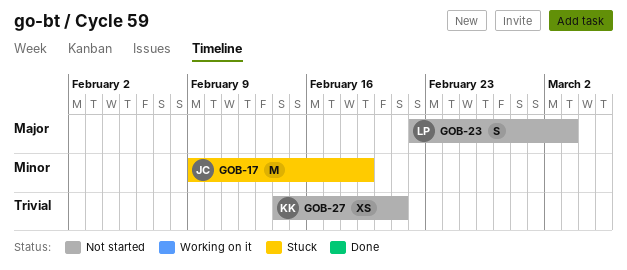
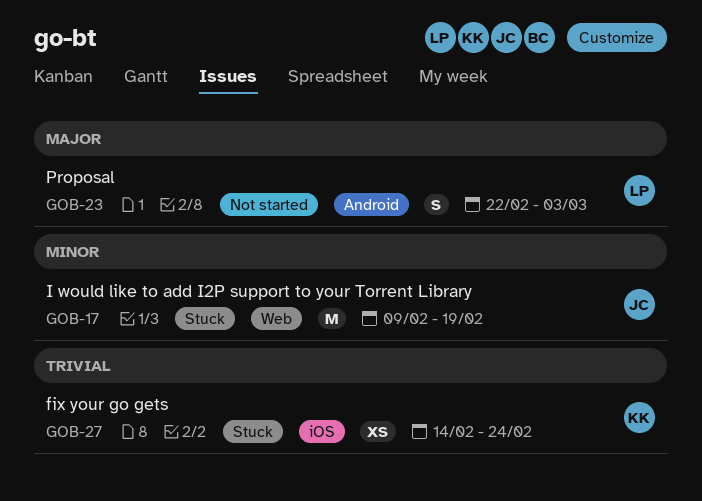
GOB-27, status: Not started -> Stuck
GOB-27, due: Feb 21 -> Feb 24

